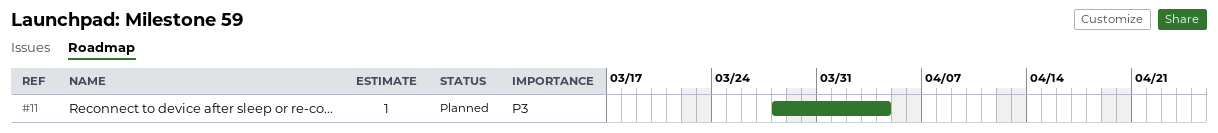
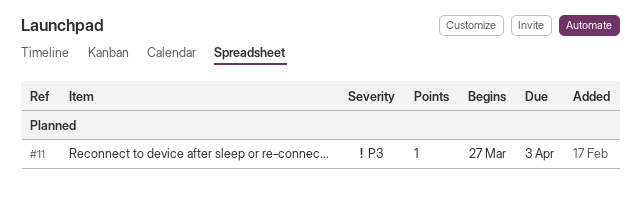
#11, start: Mar 28 -> Mar 27
#11, due: Apr 4 -> Apr 3

